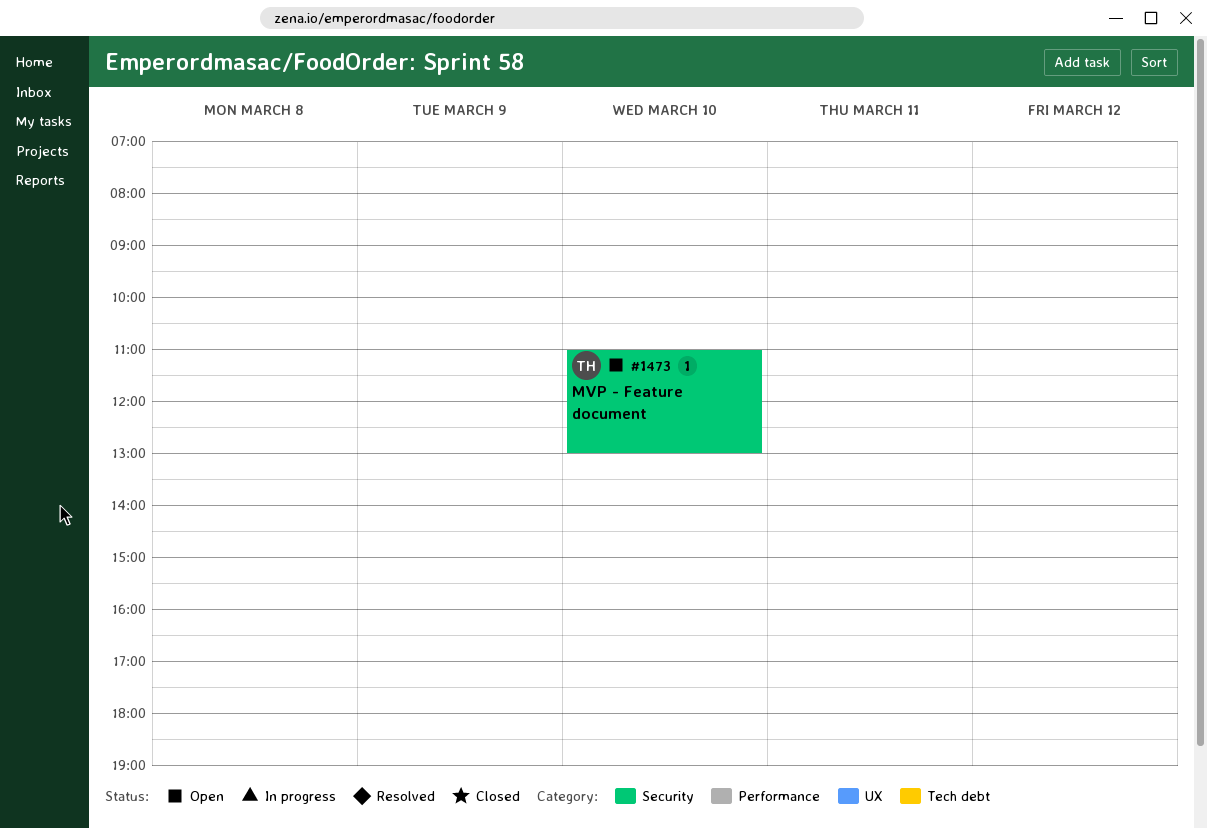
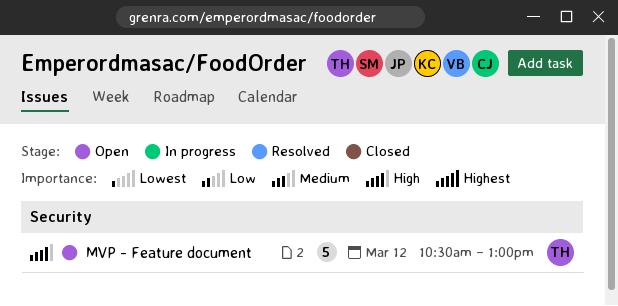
MVP - Feature document, estimate: 1 -> 5
MVP - Feature document, day: Mar 10 -> Mar 12
MVP - Feature document, begins: 11:00 -> 10:30

